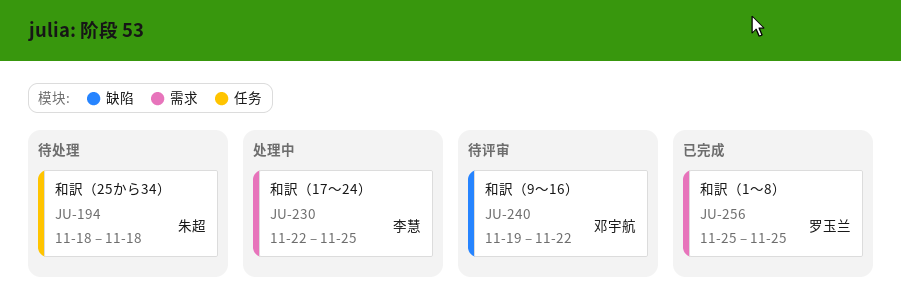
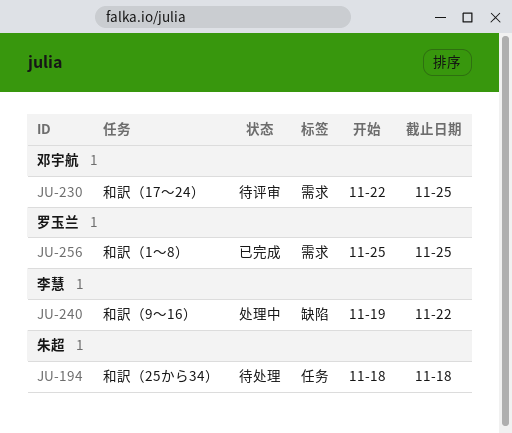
JU-230, status: 处理中 -> 待评审
JU-230, owner: 李慧 -> 邓宇航
JU-240, status: 待评审 -> 处理中
JU-240, owner: 邓宇航 -> 李慧

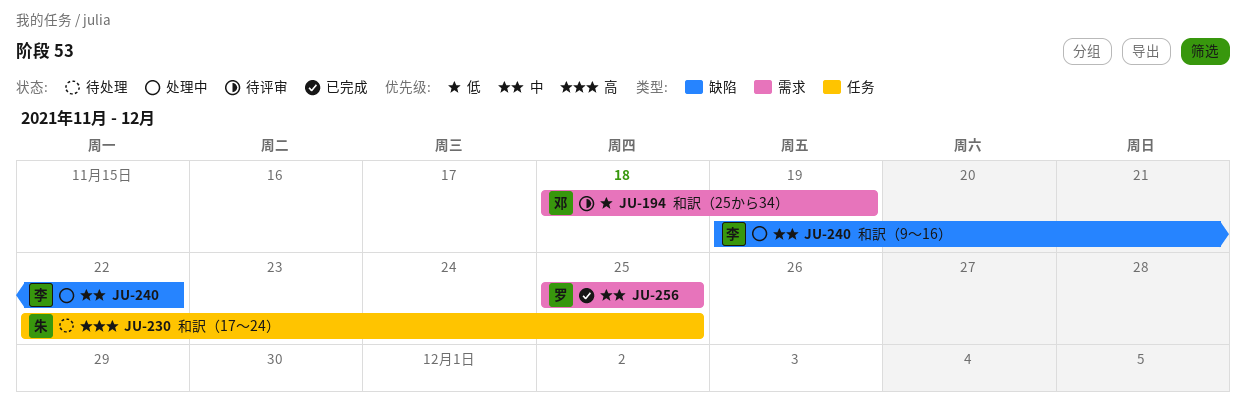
JU-194, status: 待处理 -> 待评审
JU-194, owner: 朱超 -> 邓宇航
JU-194, label: 任务 -> 需求
JU-194, due: Nov 18 -> Nov 19
JU-230, status: 待评审 -> 待处理
JU-230, owner: 邓宇航 -> 朱超
JU-230, label: 需求 -> 任务

